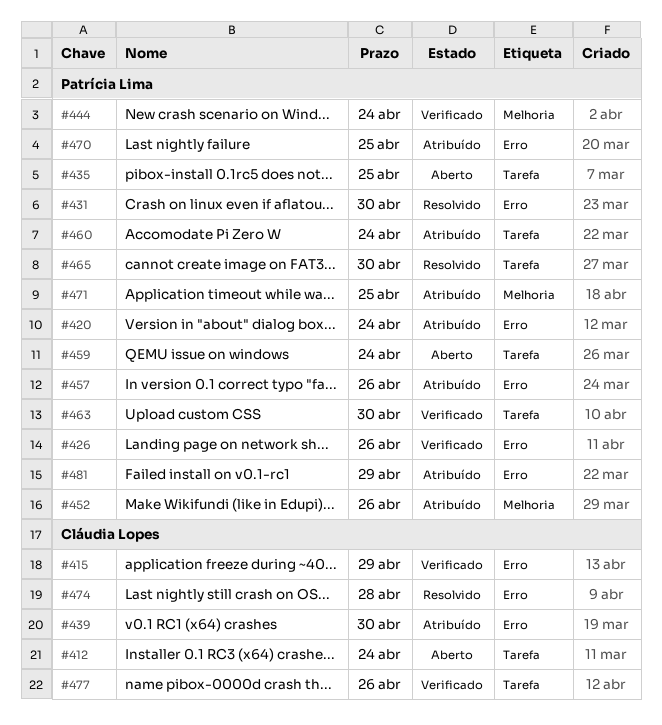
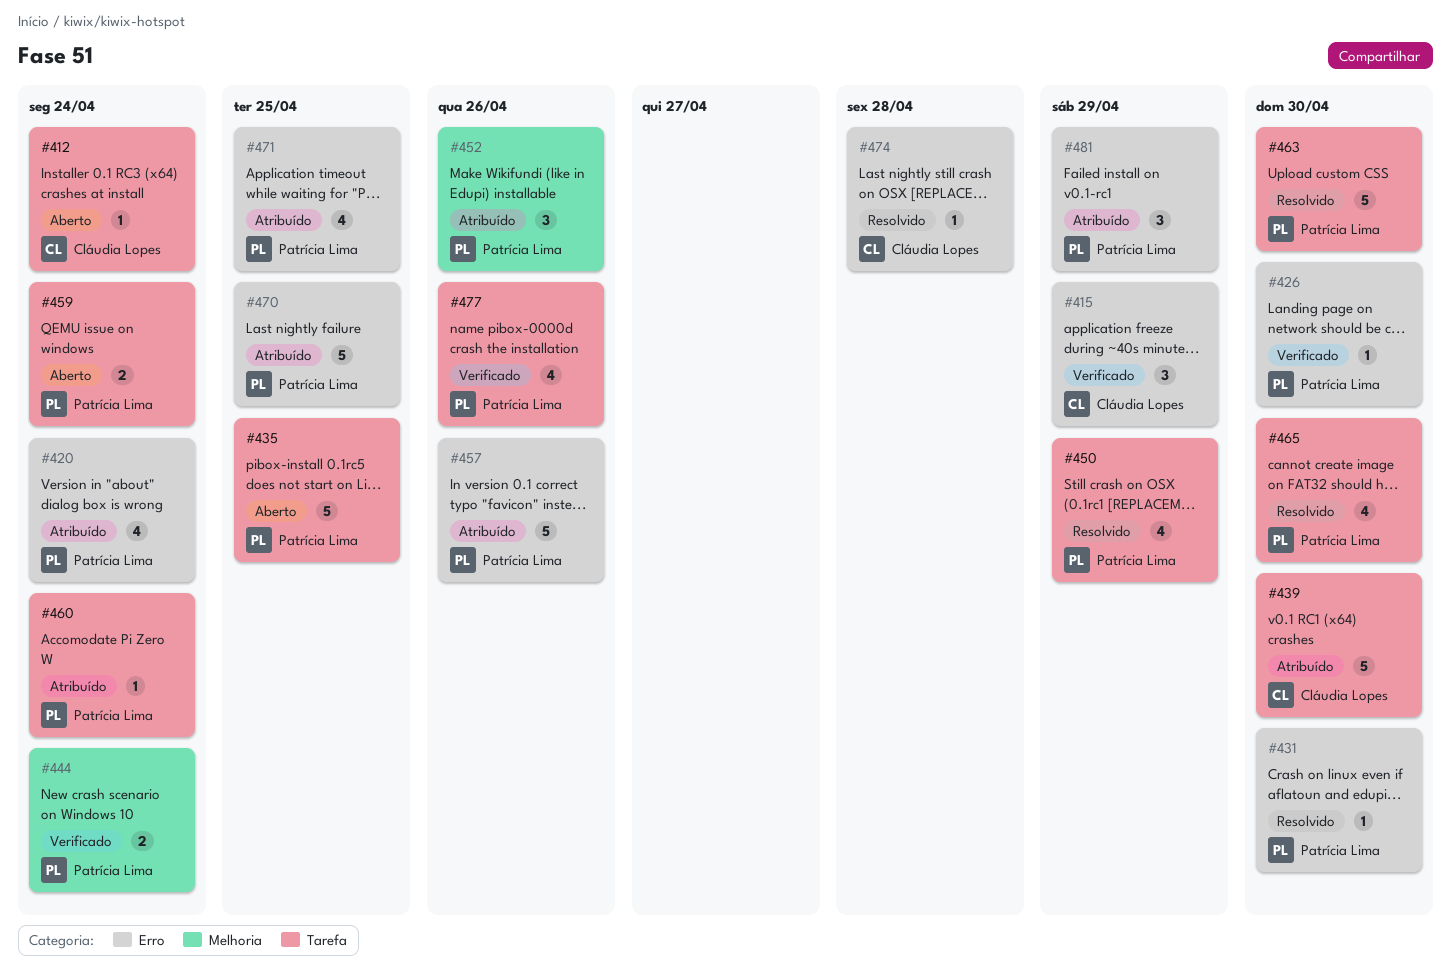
#426, due: Apr 26 -> Apr 30
#439, label: Erro -> Tarefa
#450: none -> present
#463, status: Verificado -> Resolvido
#471, label: Melhoria -> Erro
#477, owner: Cláudia Lopes -> Patrícia Lima

